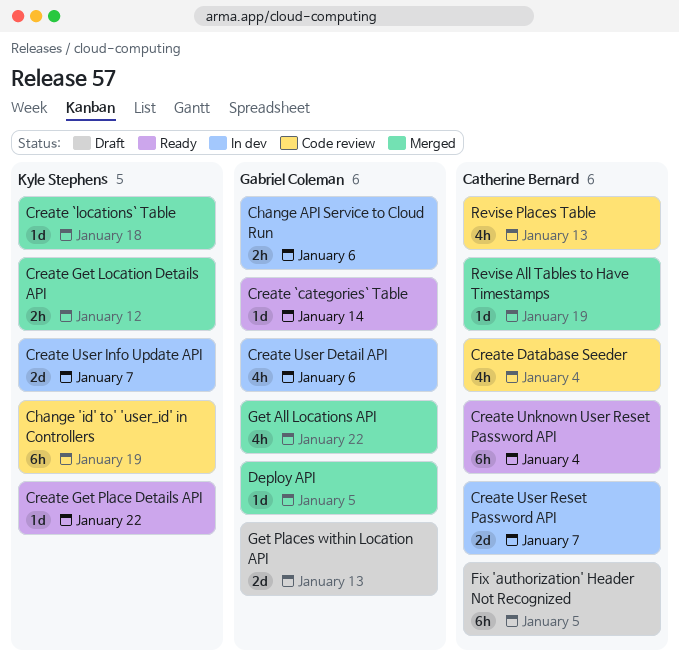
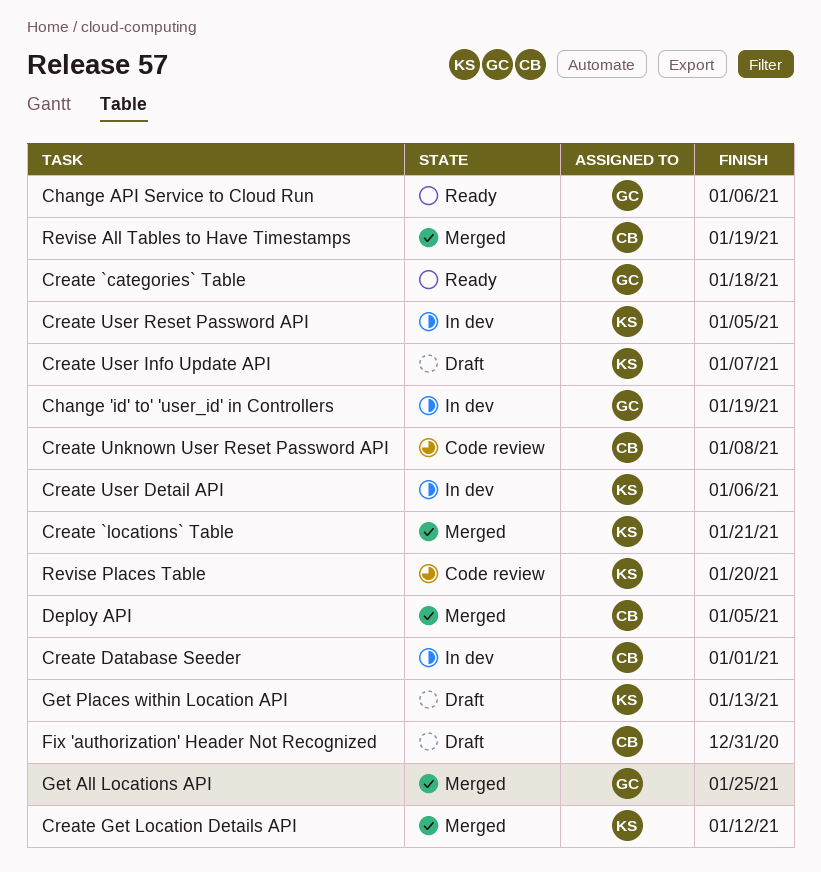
Change 'id' to' 'user_id' in Controllers, status: Code review -> In dev
Change 'id' to' 'user_id' in Controllers, owner: Kyle Stephens -> Gabriel Coleman
Change API Service to Cloud Run, status: In dev -> Ready
Create `categories` Table, due: Jan 14 -> Jan 18
Create `locations` Table, due: Jan 18 -> Jan 21
Create Database Seeder, status: Code review -> In dev
Create Database Seeder, due: Jan 4 -> Jan 1
Create Get Place Details API: present -> none
Create Unknown User Reset Password API, status: Ready -> Code review
Create Unknown User Reset Password API, due: Jan 4 -> Jan 8
Create User Detail API, owner: Gabriel Coleman -> Kyle Stephens
Create User Info Update API, status: In dev -> Draft
Create User Reset Password API, owner: Catherine Bernard -> Kyle Stephens
Create User Reset Password API, due: Jan 7 -> Jan 5
Deploy API, owner: Gabriel Coleman -> Catherine Bernard
Fix 'authorization' Header Not Recognized, due: Jan 5 -> Dec 31
Get All Locations API, due: Jan 22 -> Jan 25
Get Places within Location API, owner: Gabriel Coleman -> Kyle Stephens
Revise Places Table, owner: Catherine Bernard -> Kyle Stephens
Revise Places Table, due: Jan 13 -> Jan 20

